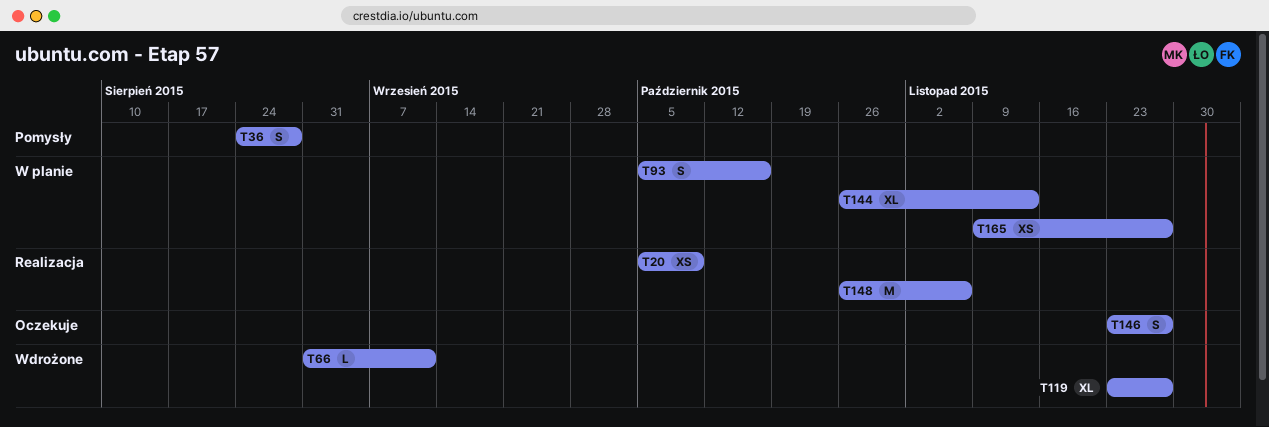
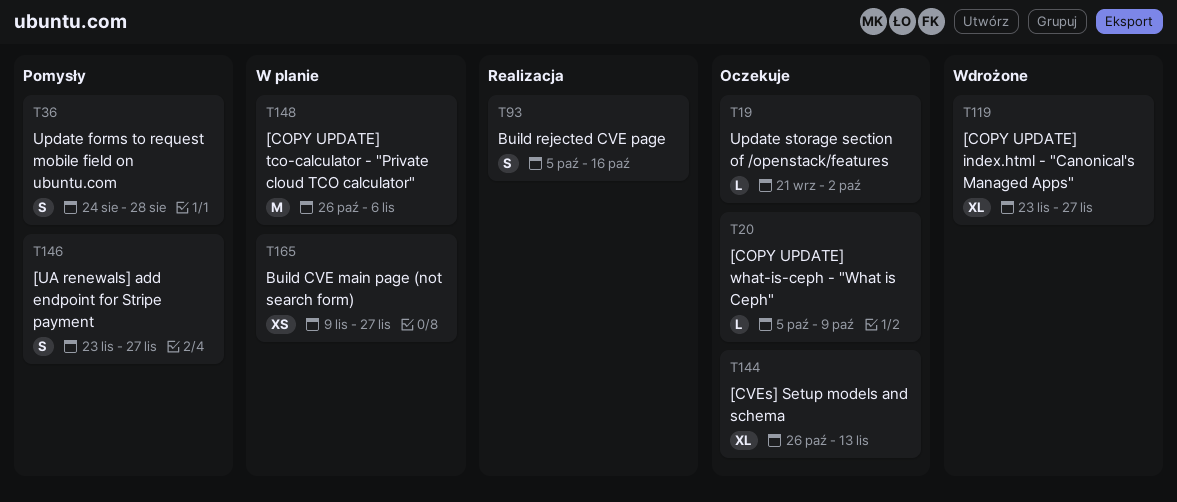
T19: none -> present
T20, status: Realizacja -> Oczekuje
T20, estimate: XS -> L
T66: present -> none
T93, status: W planie -> Realizacja
T144, status: W planie -> Oczekuje
T146, status: Oczekuje -> Pomysły
T148, status: Realizacja -> W planie

